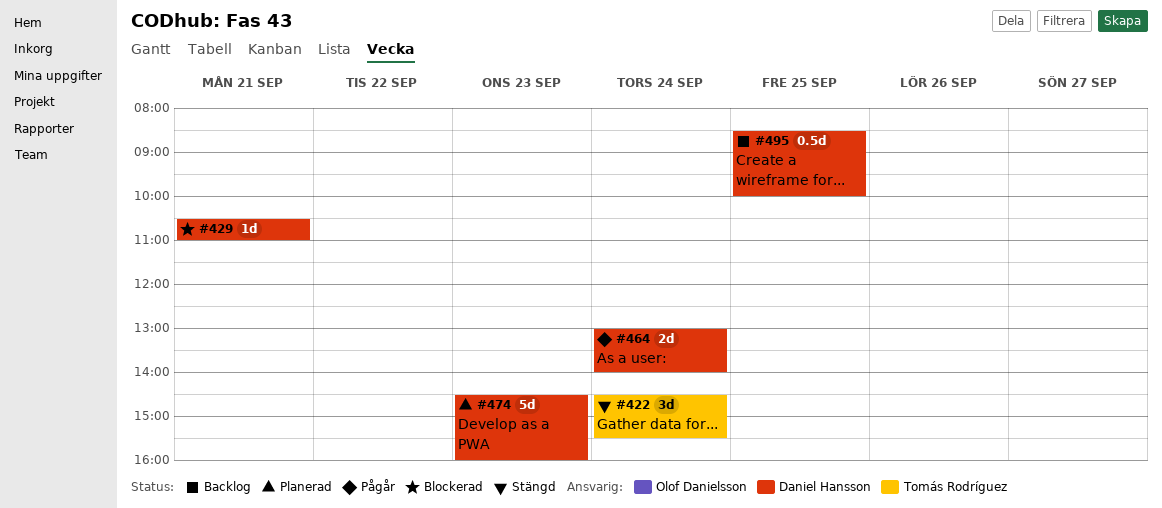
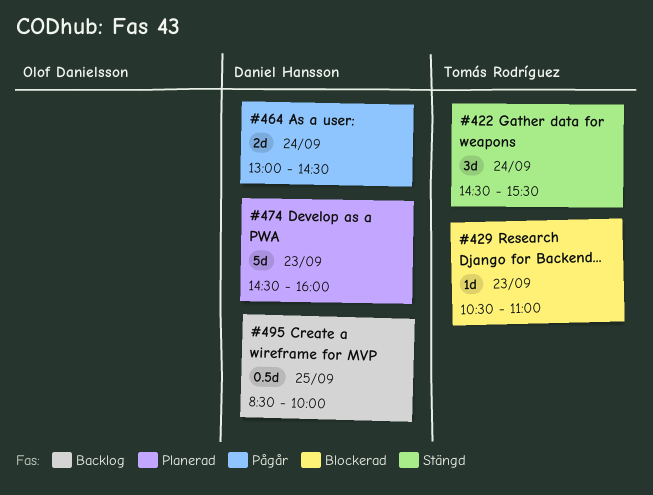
#429, owner: Daniel Hansson -> Tomás Rodríguez
#429, day: Sep 21 -> Sep 23
#464, ends: 14:00 -> 14:30

